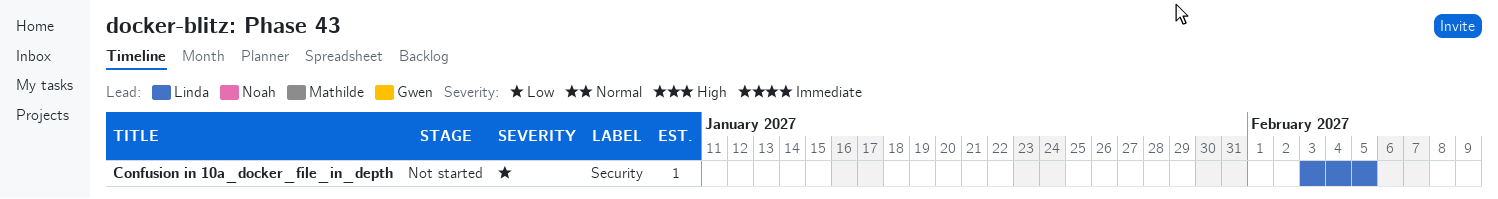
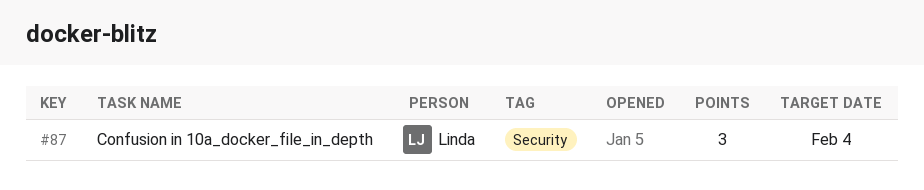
Confusion in 10a_docker_file_in_depth, estimate: 1 -> 3
Confusion in 10a_docker_file_in_depth, due: Feb 5 -> Feb 4

